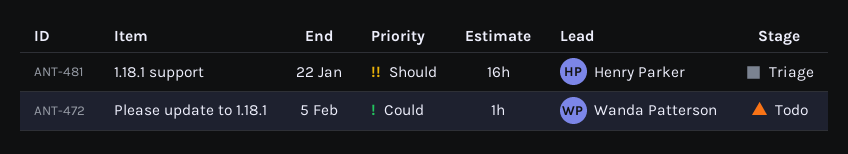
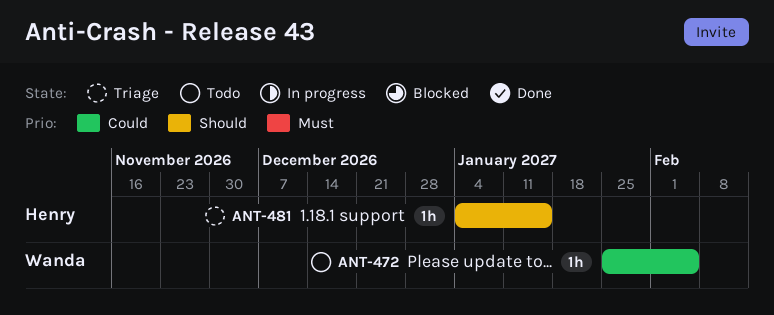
ANT-481, estimate: 16h -> 1h
ANT-481, due: Jan 22 -> Jan 15

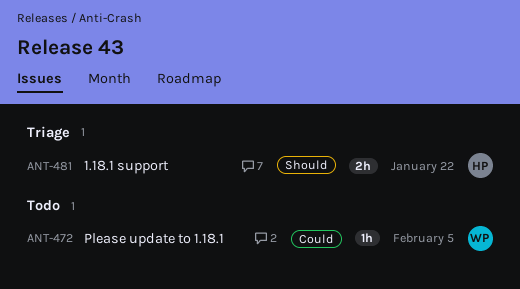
ANT-481, estimate: 1h -> 2h
ANT-481, due: Jan 15 -> Jan 22

